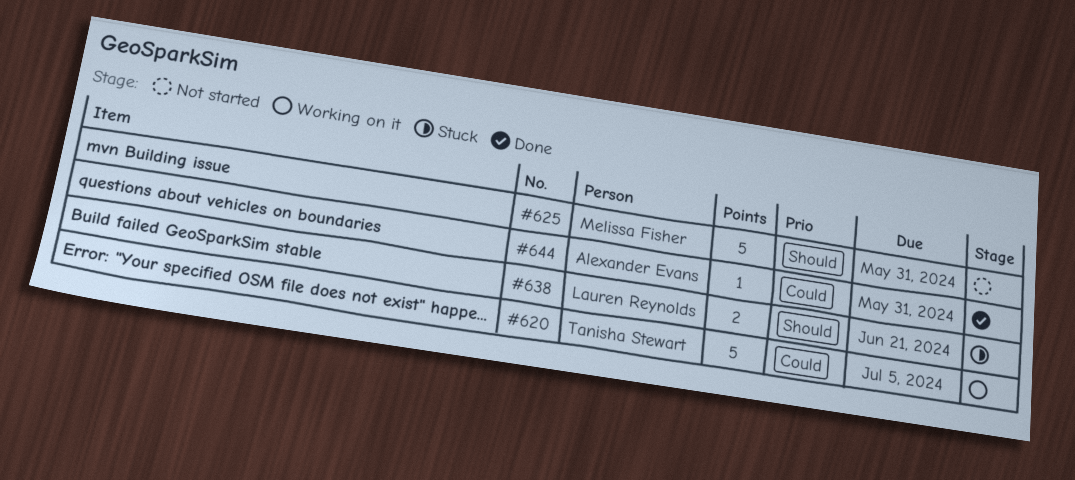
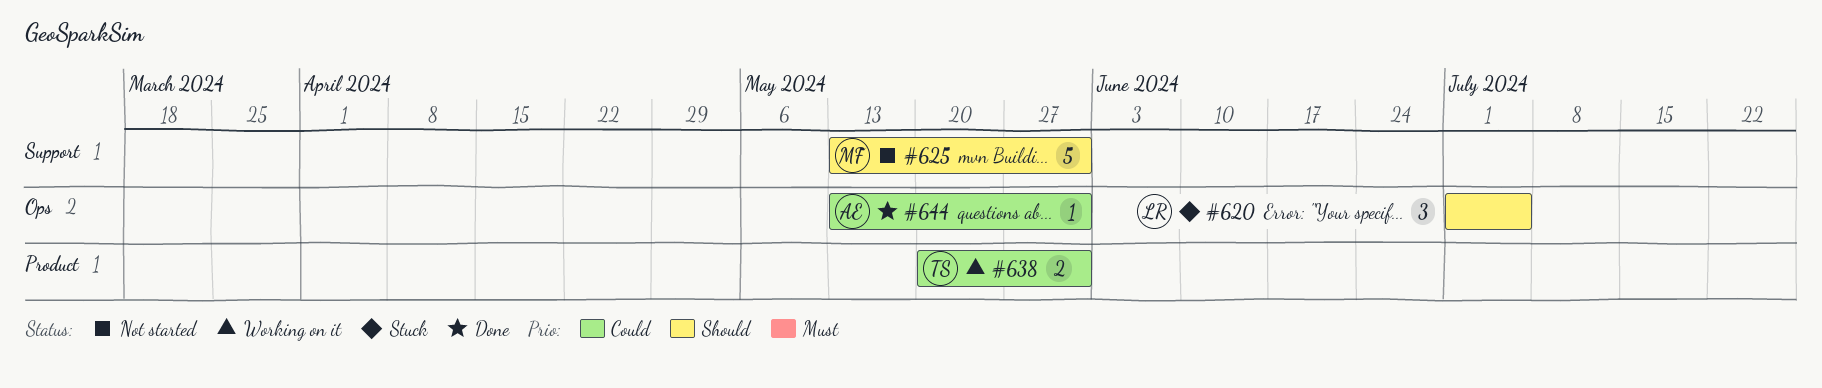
#620, status: Working on it -> Stuck
#620, owner: Tanisha Stewart -> Lauren Reynolds
#620, priority: Could -> Should
#620, estimate: 5 -> 3
#638, status: Stuck -> Working on it
#638, owner: Lauren Reynolds -> Tanisha Stewart
#638, priority: Should -> Could
#638, due: Jun 21 -> May 31

